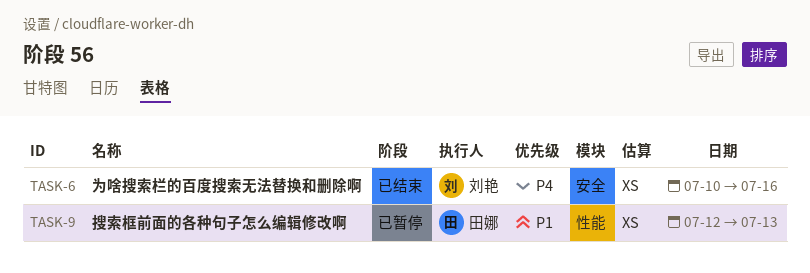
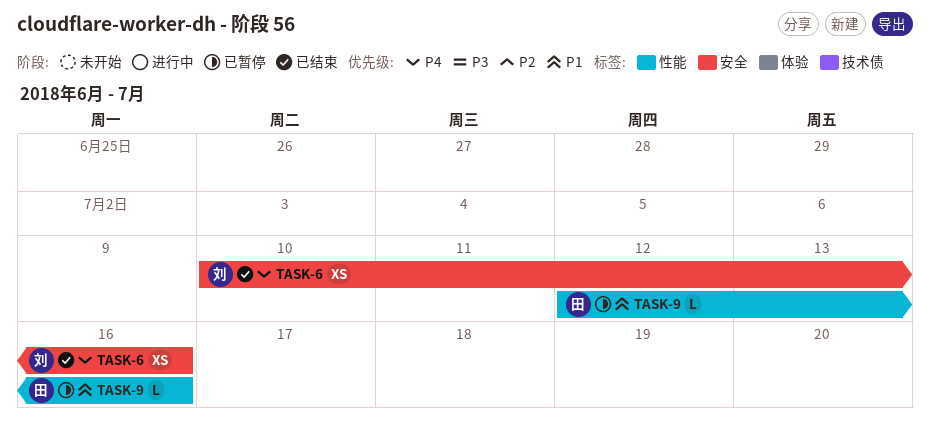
TASK-9, estimate: XS -> L
TASK-9, due: Jul 13 -> Jul 16

